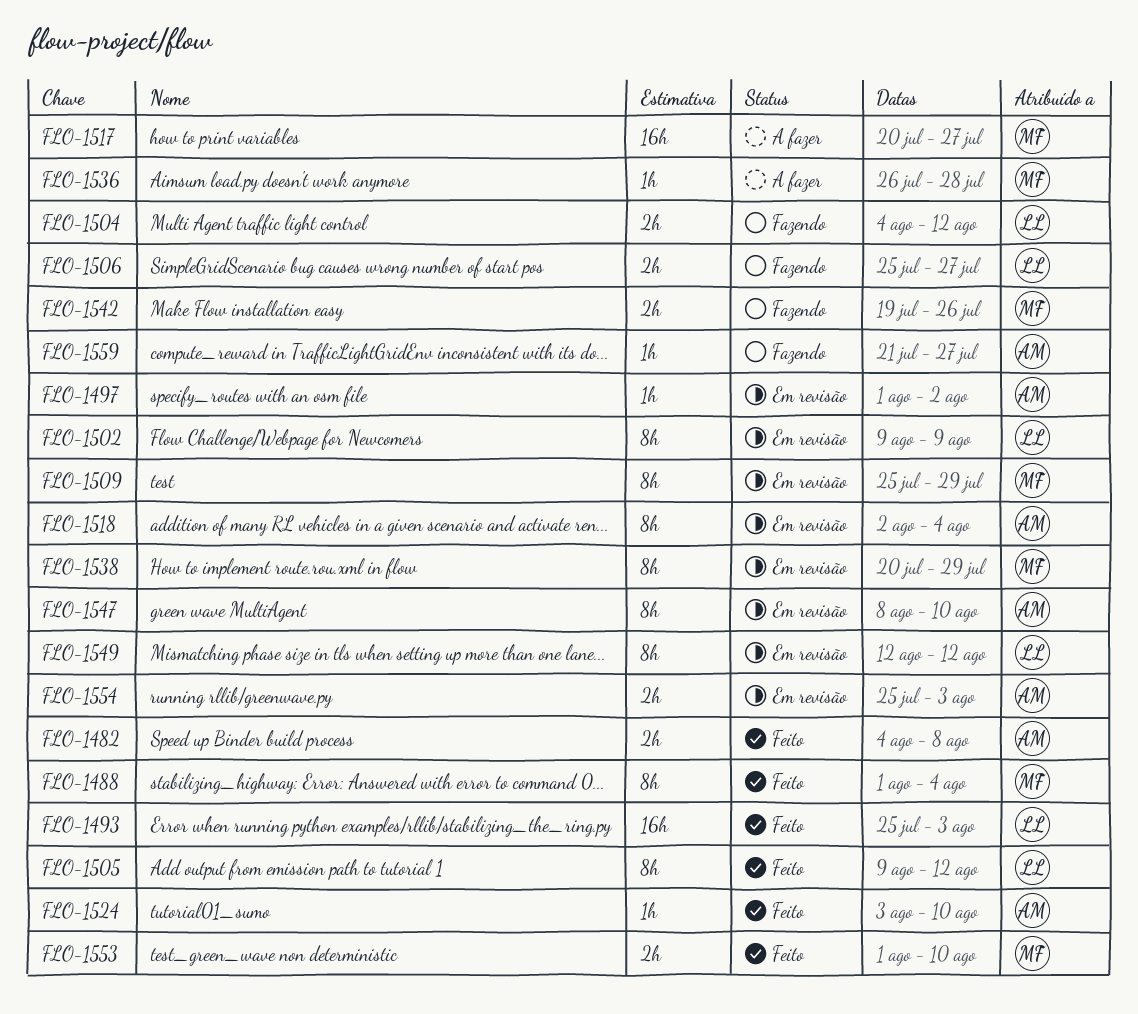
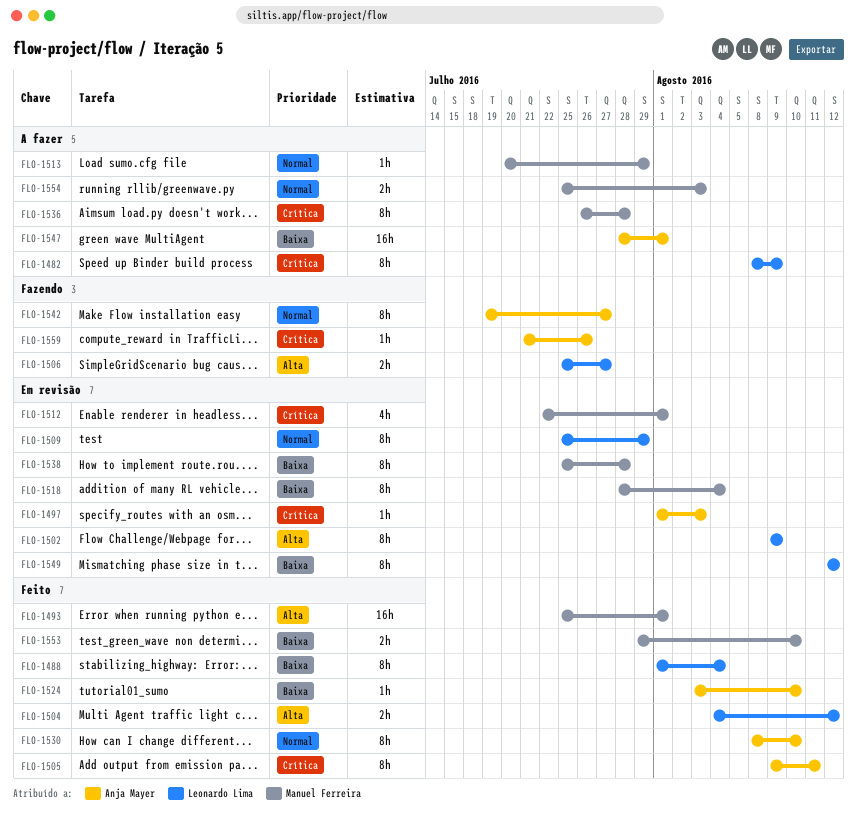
FLO-1482, status: Feito -> A fazer
FLO-1482, owner: Anja Mayer -> Leonardo Lima
FLO-1482, estimate: 2h -> 8h
FLO-1482, start: Aug 4 -> Aug 8
FLO-1482, due: Aug 8 -> Aug 9
FLO-1488, owner: Manuel Ferreira -> Leonardo Lima
FLO-1493, owner: Leonardo Lima -> Manuel Ferreira
FLO-1493, due: Aug 3 -> Aug 1
FLO-1497, due: Aug 2 -> Aug 3
FLO-1504, status: Fazendo -> Feito
FLO-1505, owner: Leonardo Lima -> Anja Mayer
FLO-1505, due: Aug 12 -> Aug 11
FLO-1509, owner: Manuel Ferreira -> Leonardo Lima
FLO-1512: none -> present
FLO-1513: none -> present
FLO-1517: present -> none
FLO-1518, owner: Anja Mayer -> Manuel Ferreira
FLO-1518, start: Aug 2 -> Jul 28
FLO-1530: none -> present
FLO-1536, estimate: 1h -> 8h
FLO-1538, start: Jul 20 -> Jul 25
FLO-1538, due: Jul 29 -> Jul 28
FLO-1542, owner: Manuel Ferreira -> Anja Mayer
FLO-1542, estimate: 2h -> 8h
FLO-1542, due: Jul 26 -> Jul 27
FLO-1547, status: Em revisão -> A fazer
FLO-1547, estimate: 8h -> 16h
FLO-1547, start: Aug 8 -> Jul 28
FLO-1547, due: Aug 10 -> Aug 1
FLO-1553, start: Aug 1 -> Jul 29
FLO-1554, status: Em revisão -> A fazer
FLO-1554, owner: Anja Mayer -> Manuel Ferreira
FLO-1559, due: Jul 27 -> Jul 26

